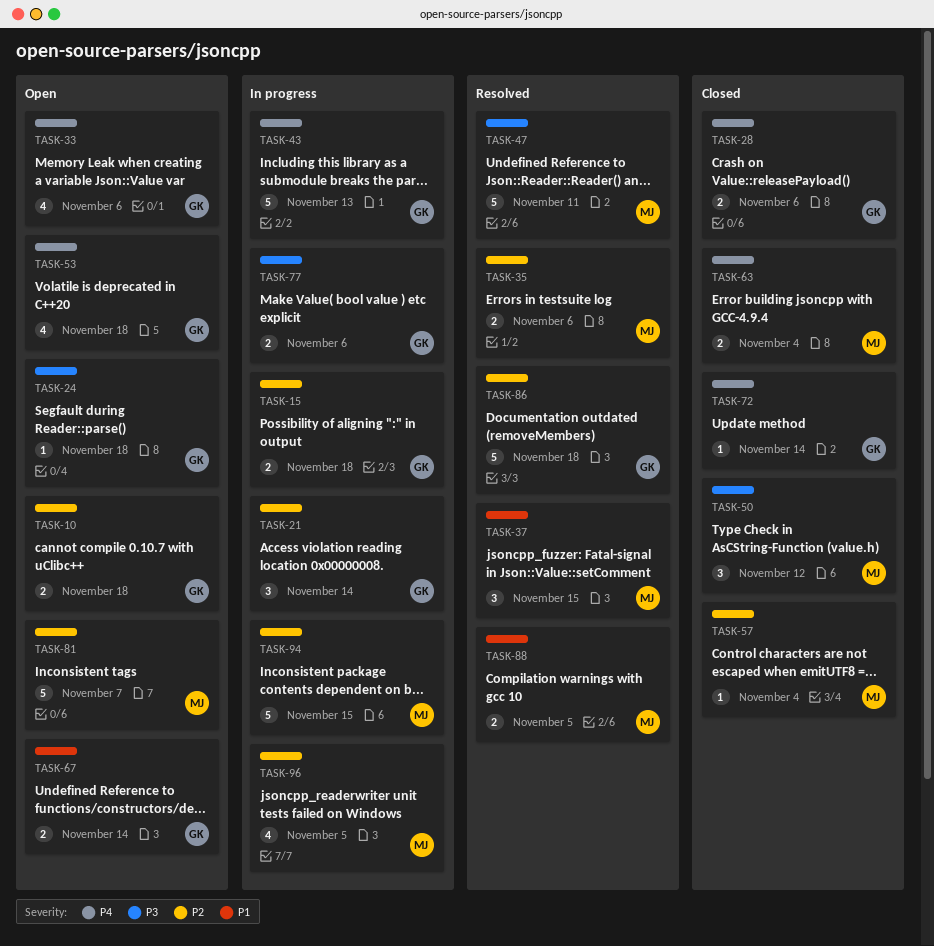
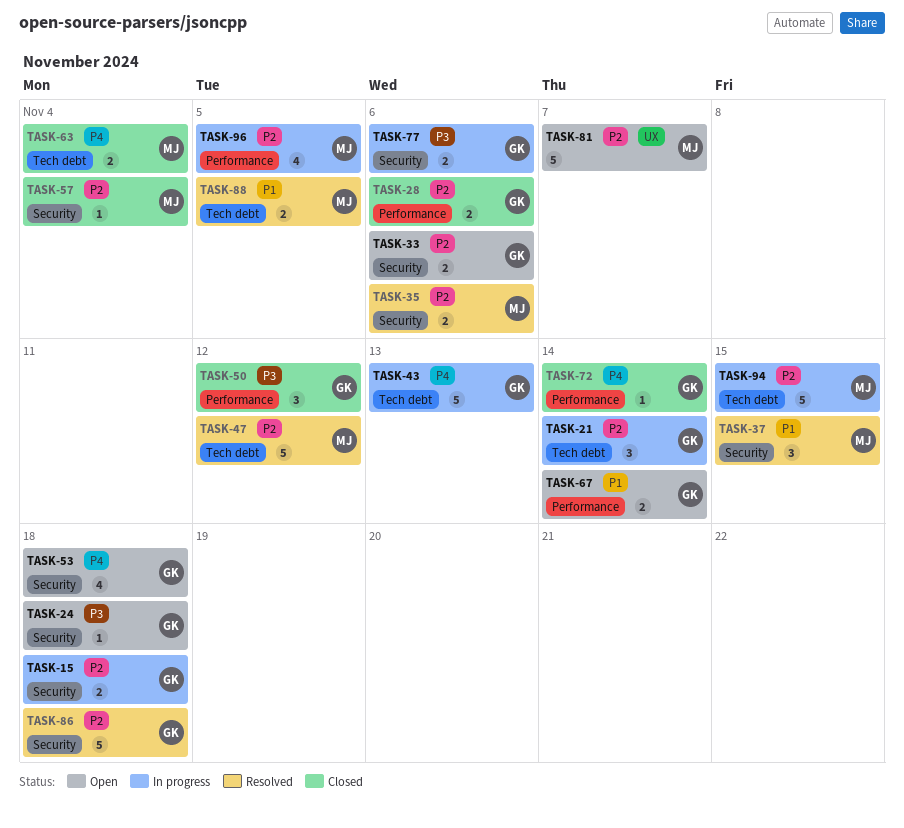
TASK-10: present -> none
TASK-28, priority: P4 -> P2
TASK-33, priority: P4 -> P2
TASK-33, estimate: 4 -> 2
TASK-47, priority: P3 -> P2
TASK-47, due: Nov 11 -> Nov 12
TASK-50, owner: MJ -> GK

